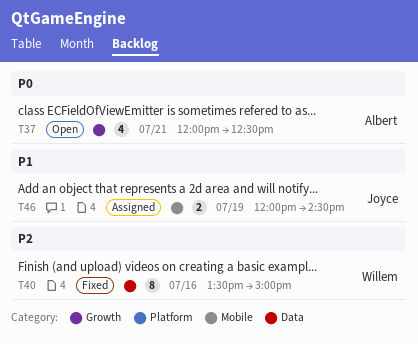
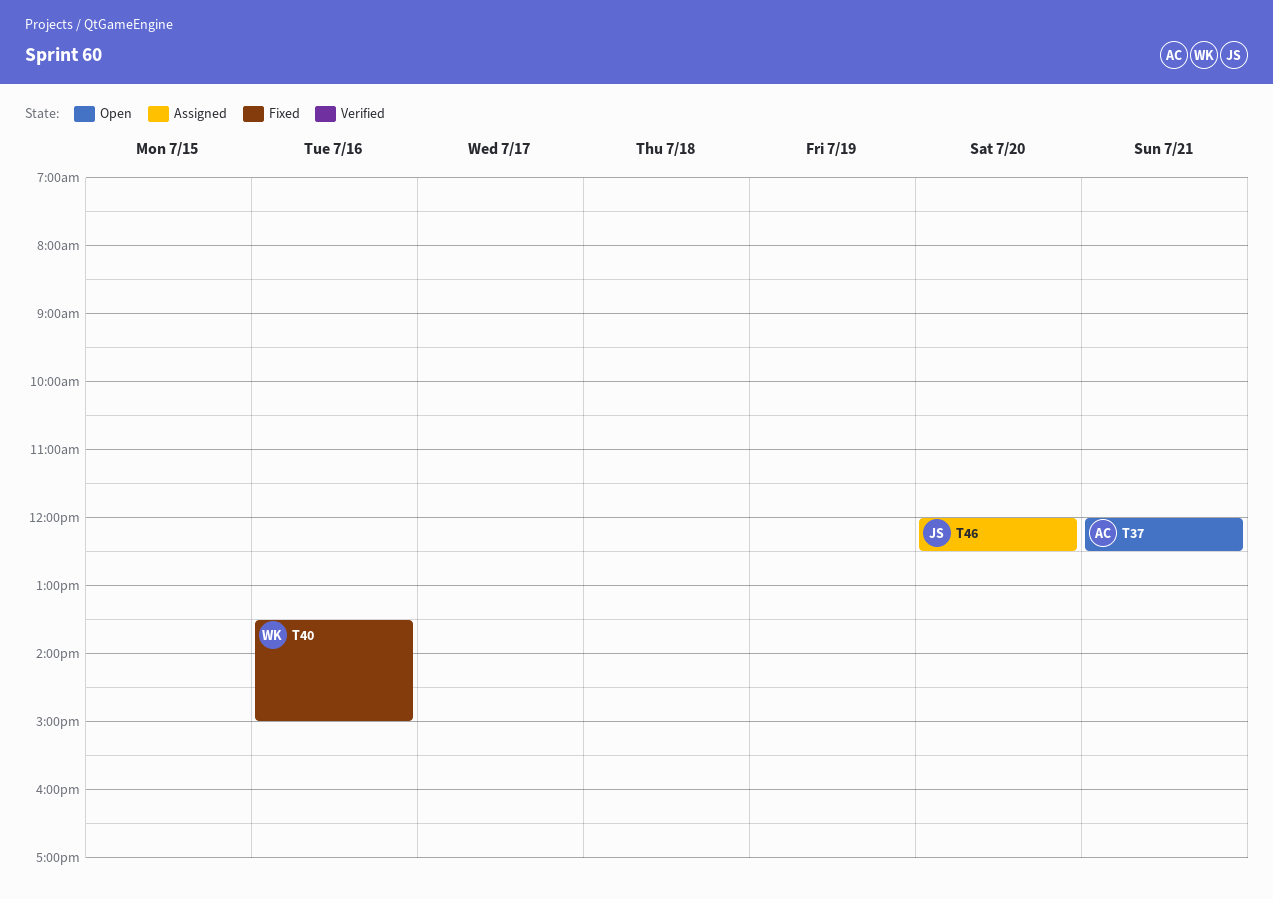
T46, day: Jul 19 -> Jul 20
T46, ends: 14:30 -> 12:30

